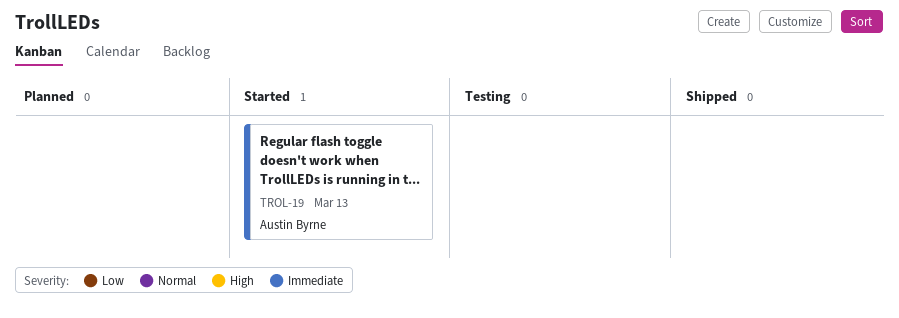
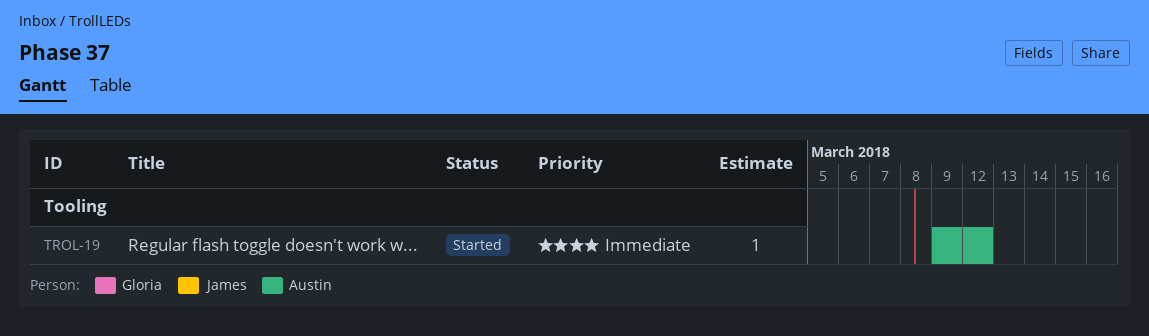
TROL-19, due: Mar 13 -> Mar 12

